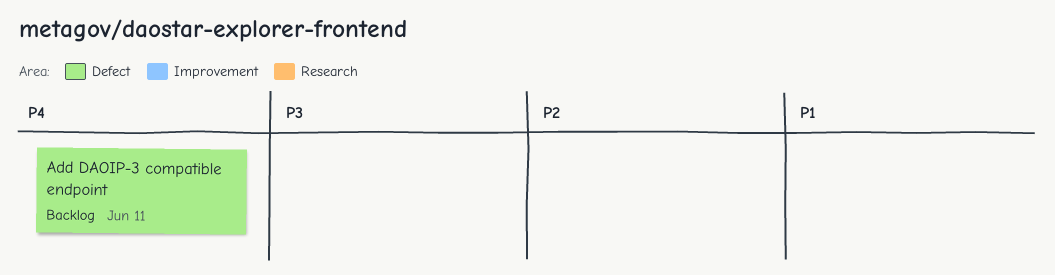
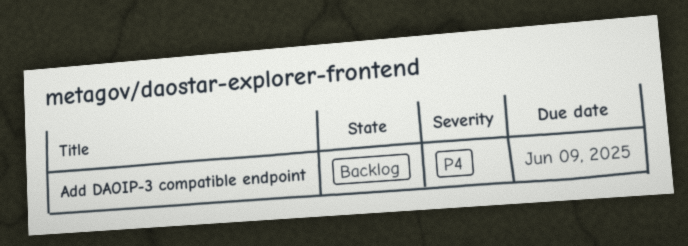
Add DAOIP-3 compatible endpoint, due: Jun 11 -> Jun 9

